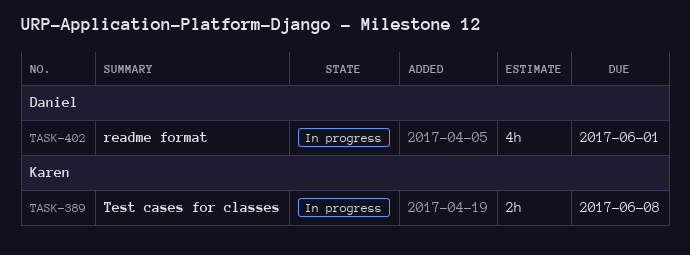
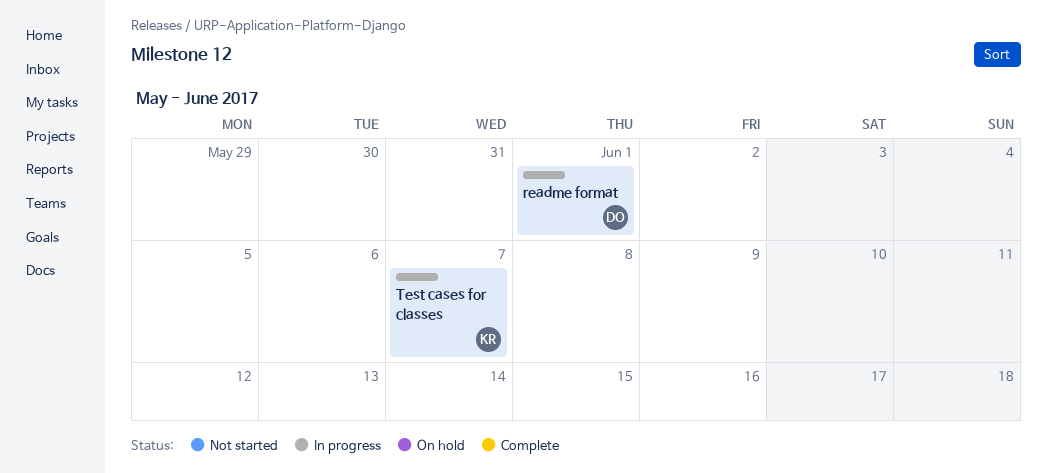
Test cases for classes, due: Jun 8 -> Jun 7

